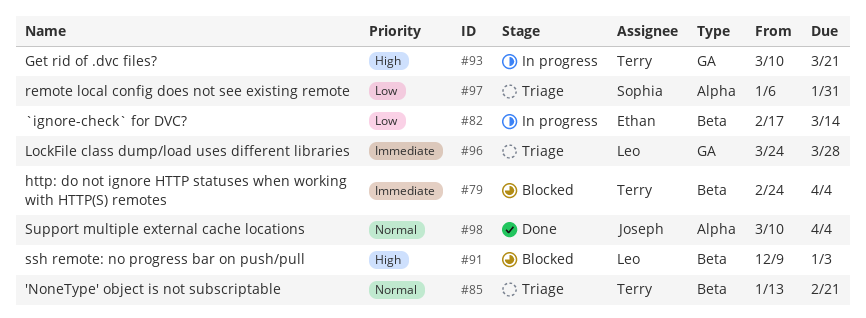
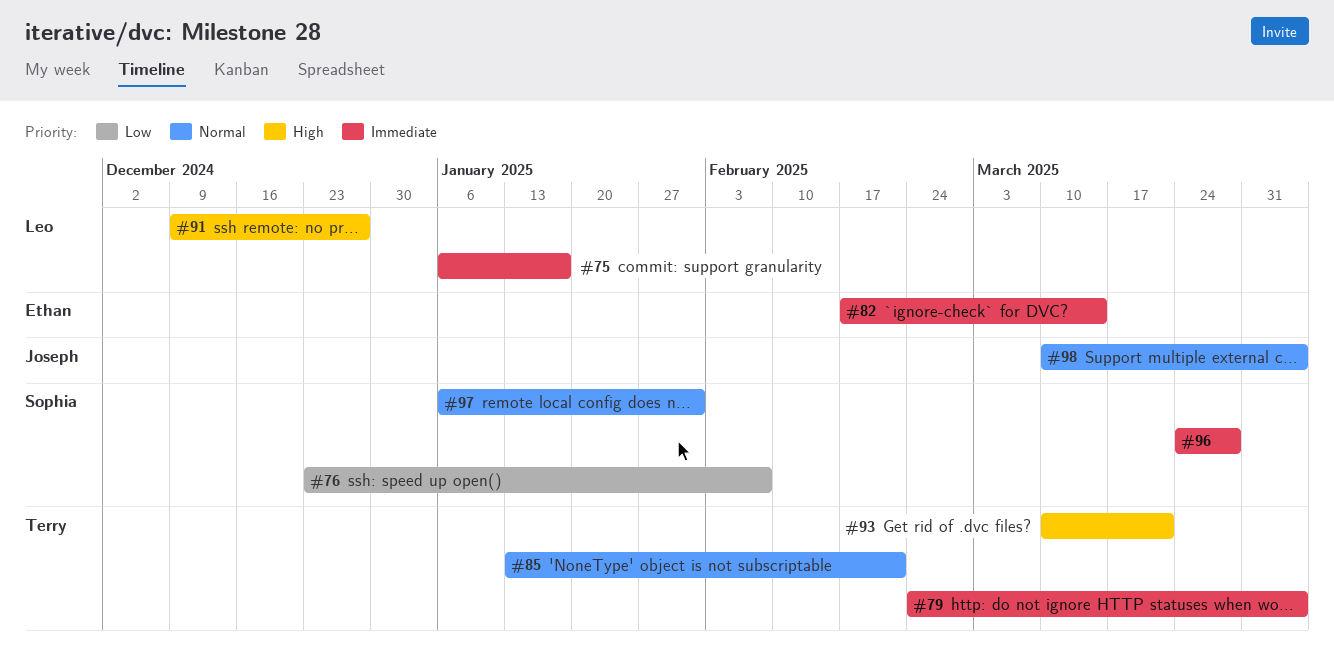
#75: none -> present
#76: none -> present
#82, priority: Low -> Immediate
#91, due: Jan 3 -> Dec 27
#96, owner: Leo -> Sophia
#97, priority: Low -> Normal

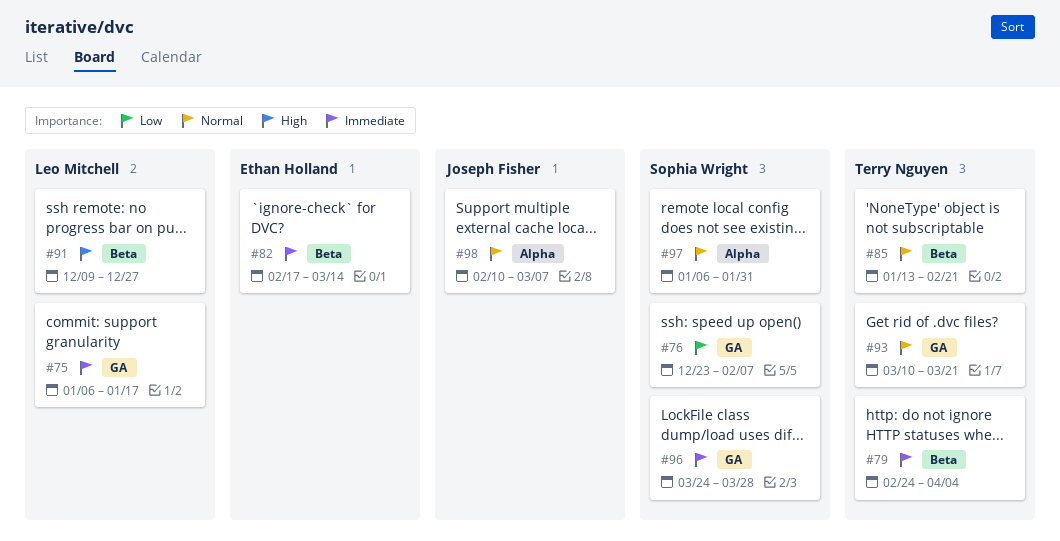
#93, priority: High -> Normal
#98, start: Mar 10 -> Feb 10
#98, due: Apr 4 -> Mar 7

